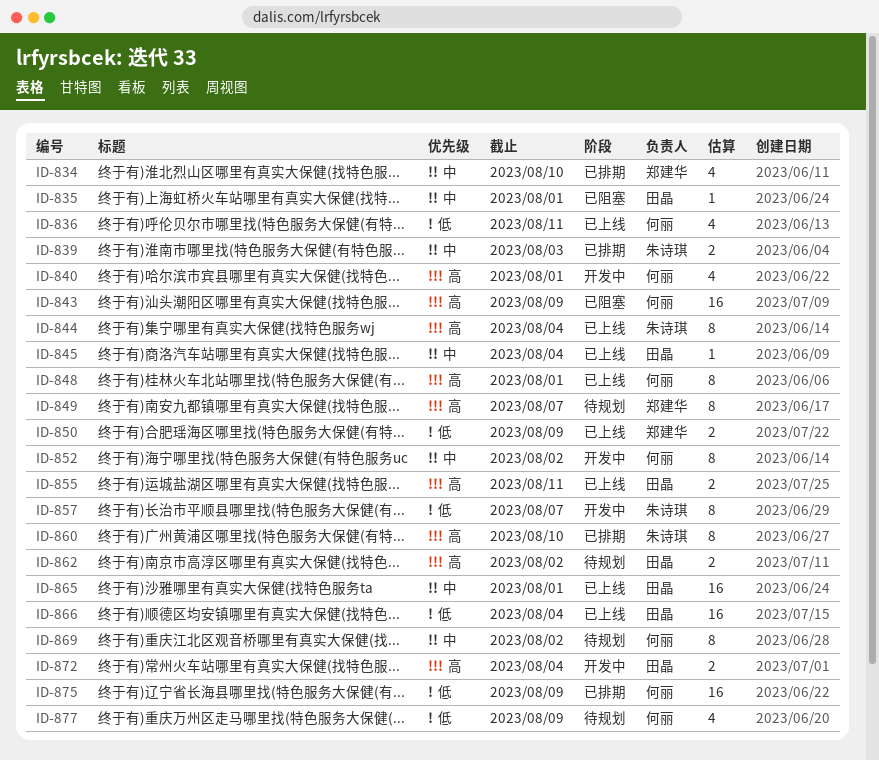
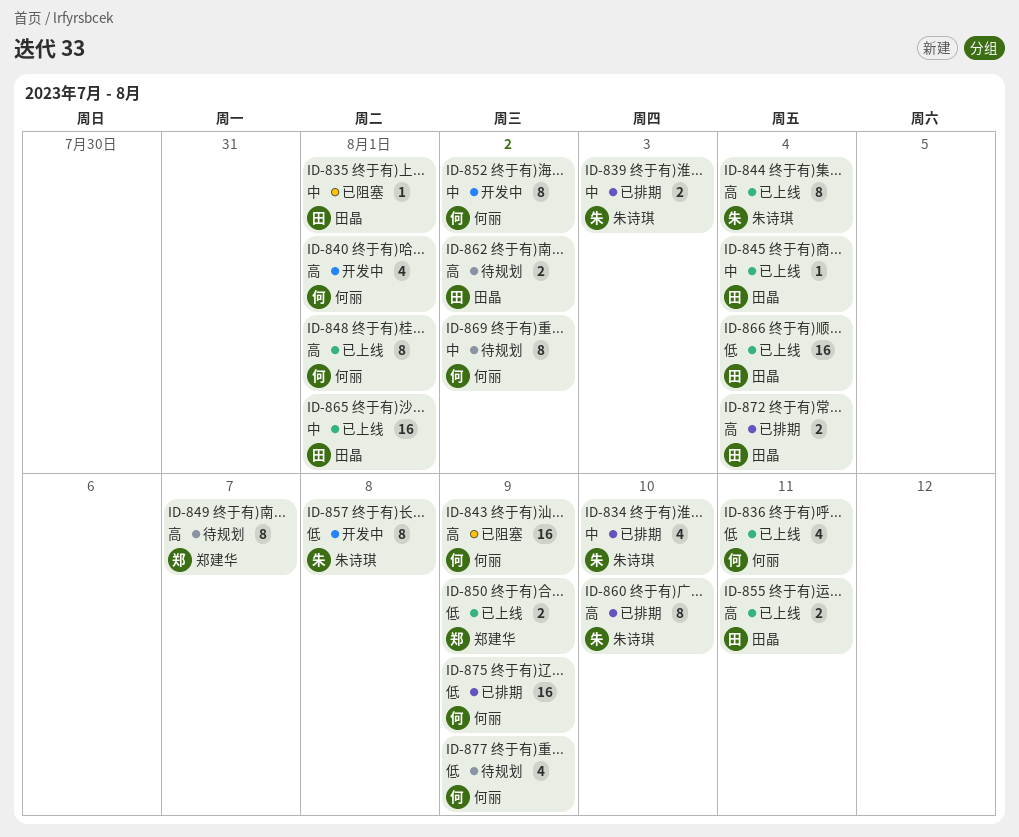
ID-834, owner: 郑建华 -> 朱诗琪
ID-857, due: Aug 7 -> Aug 8
ID-872, status: 开发中 -> 已排期

